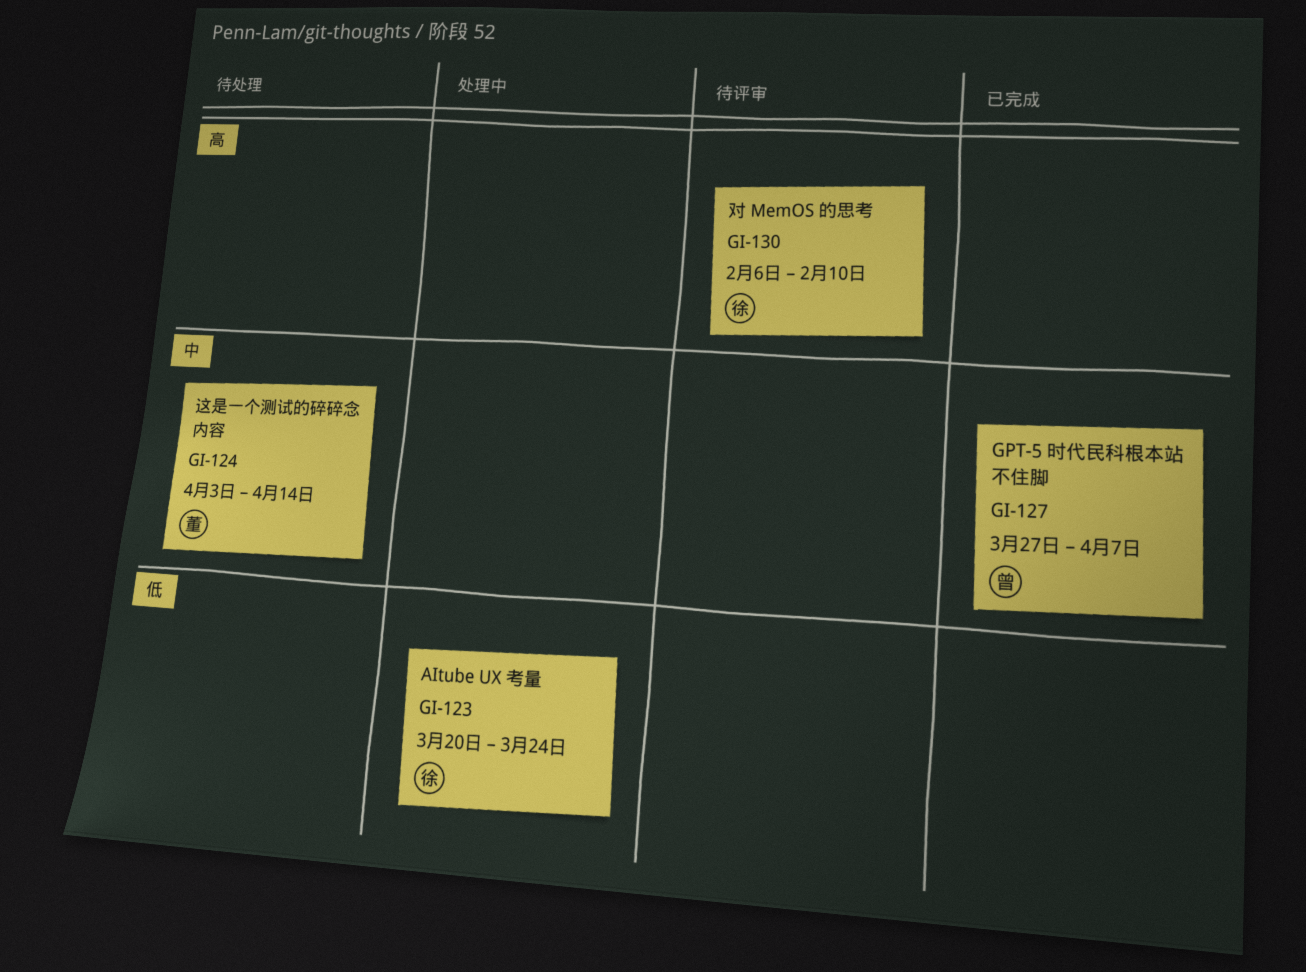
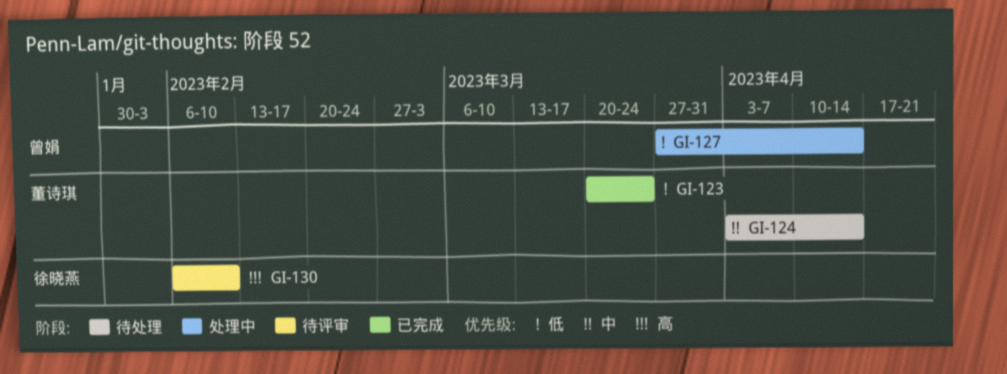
GI-123, status: 处理中 -> 已完成
GI-123, owner: 徐晓燕 -> 董诗琪
GI-127, status: 已完成 -> 处理中
GI-127, priority: 中 -> 低
GI-127, due: Apr 7 -> Apr 14

